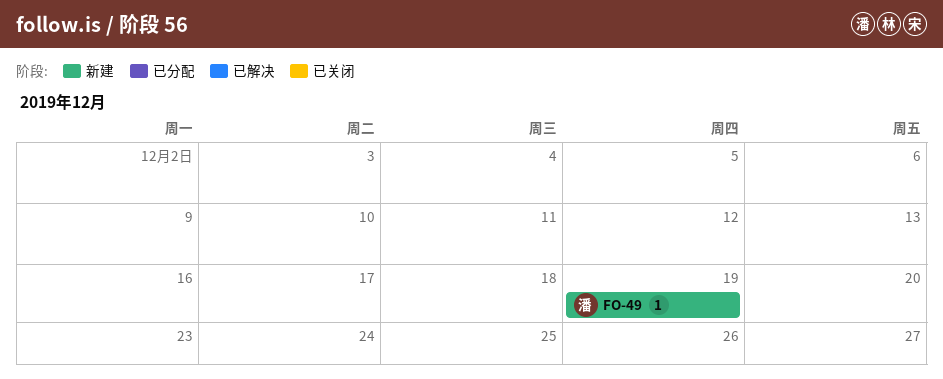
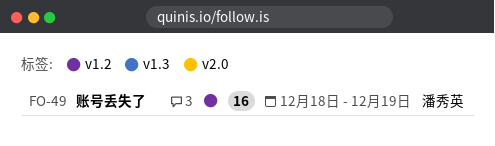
FO-49, estimate: 1 -> 16
FO-49, start: Dec 19 -> Dec 18

